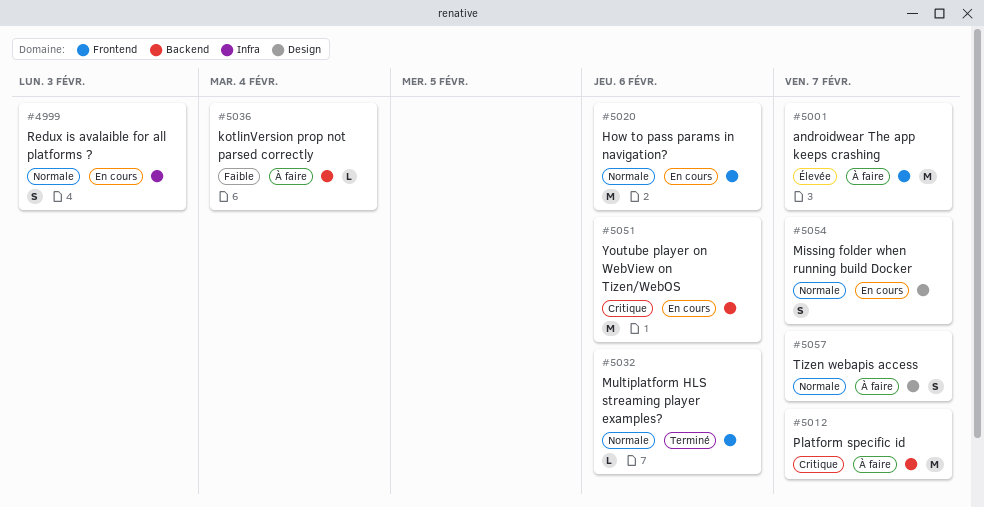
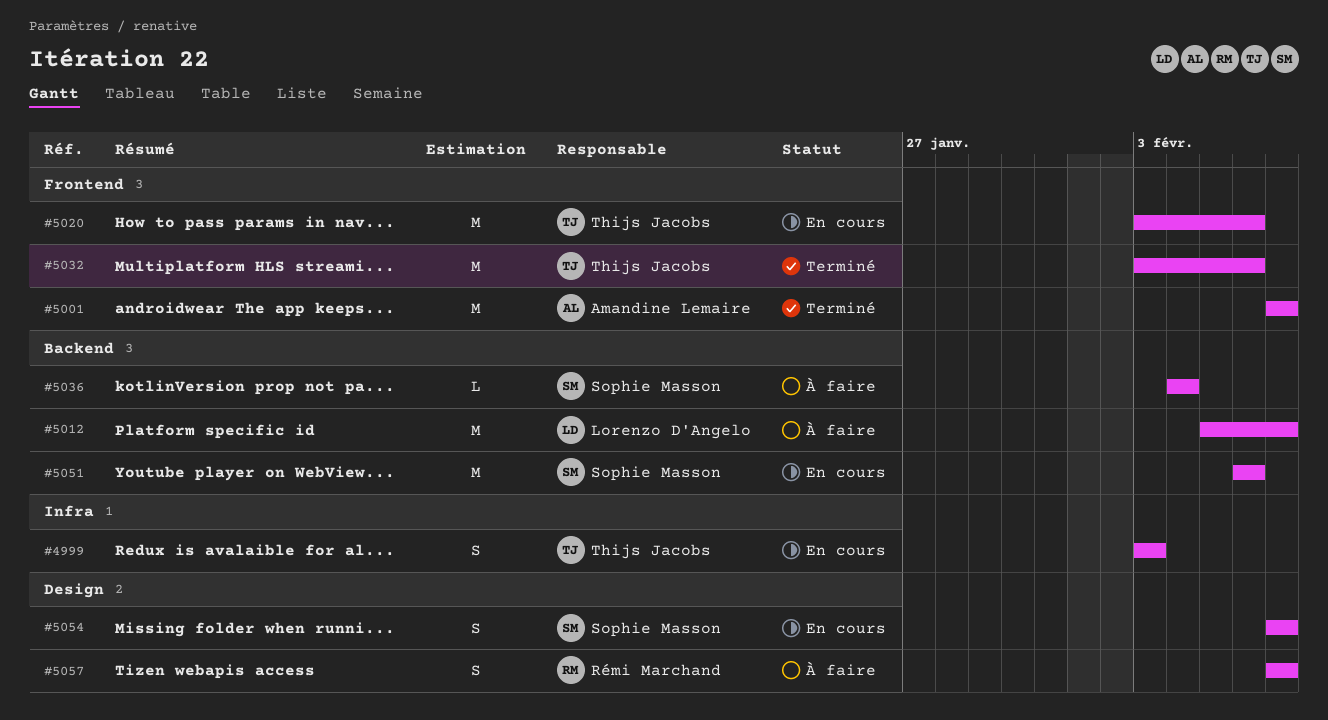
#5001, status: À faire -> Terminé
#5032, estimate: L -> M

